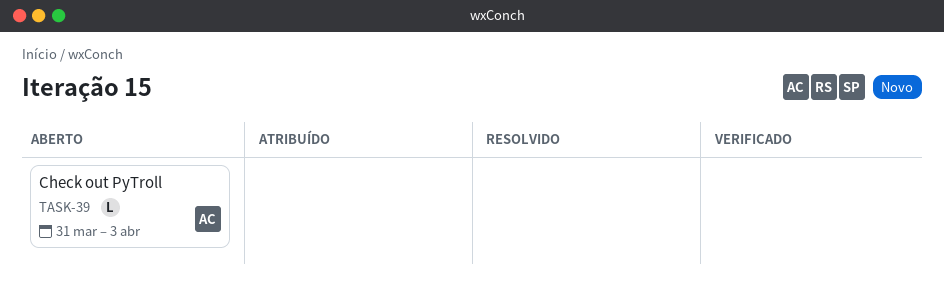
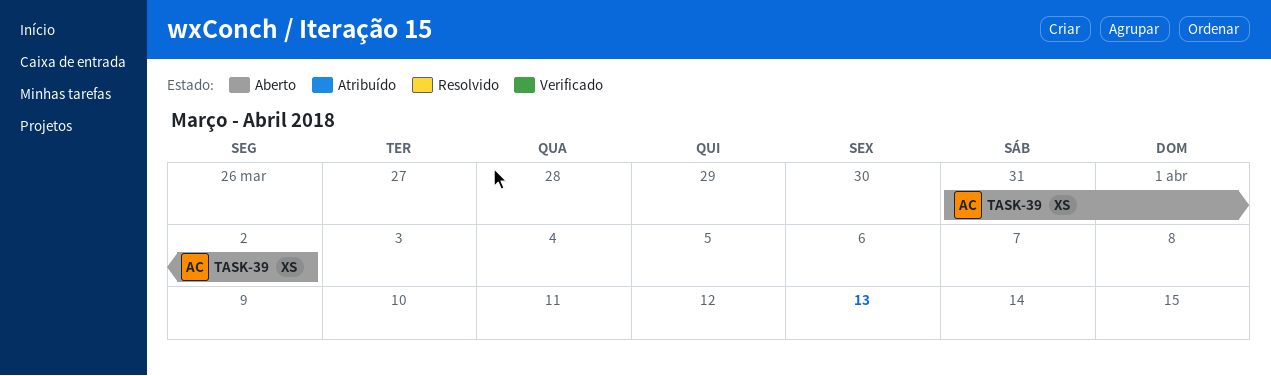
TASK-39, estimate: L -> XS
TASK-39, due: Apr 3 -> Apr 2

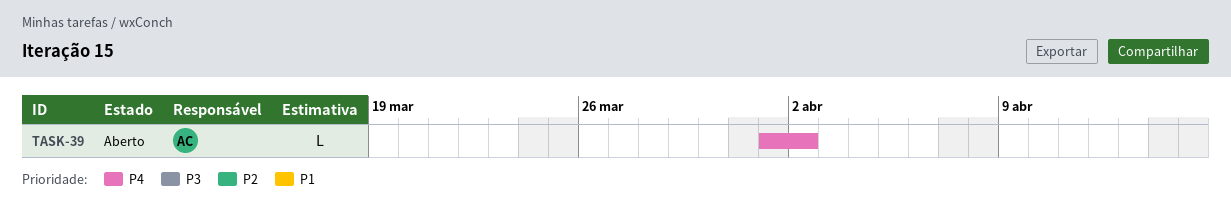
TASK-39, estimate: XS -> L
TASK-39, start: Mar 31 -> Apr 1

